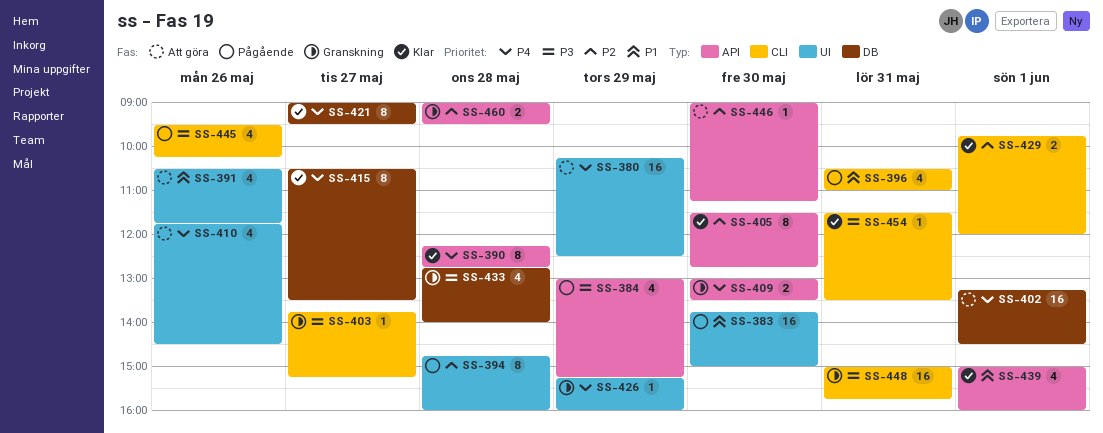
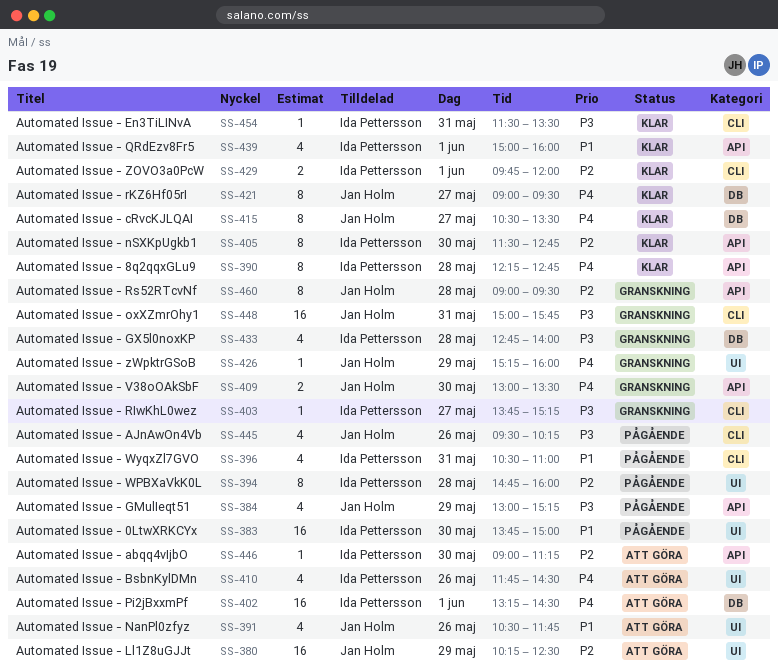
SS-380, priority: P4 -> P2
SS-460, estimate: 2 -> 8

